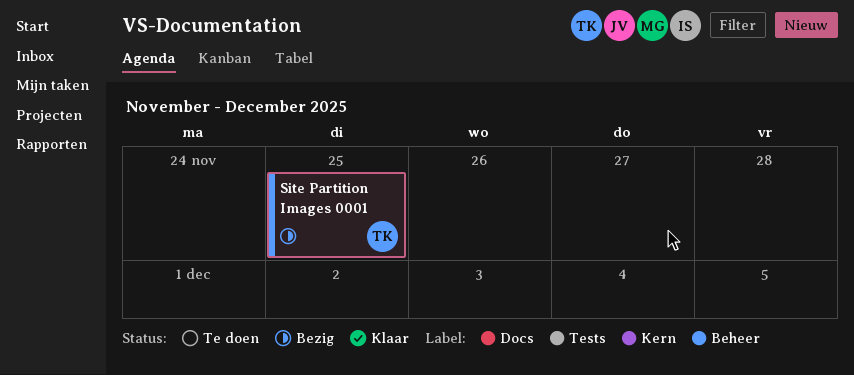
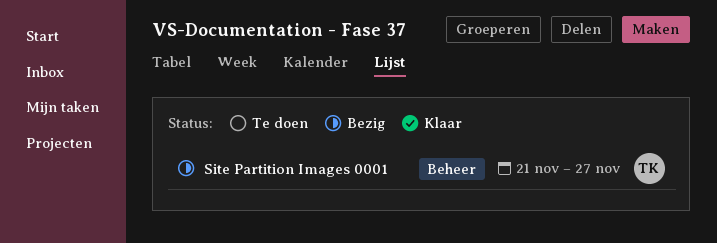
Site Partition Images 0001, due: Nov 25 -> Nov 27

